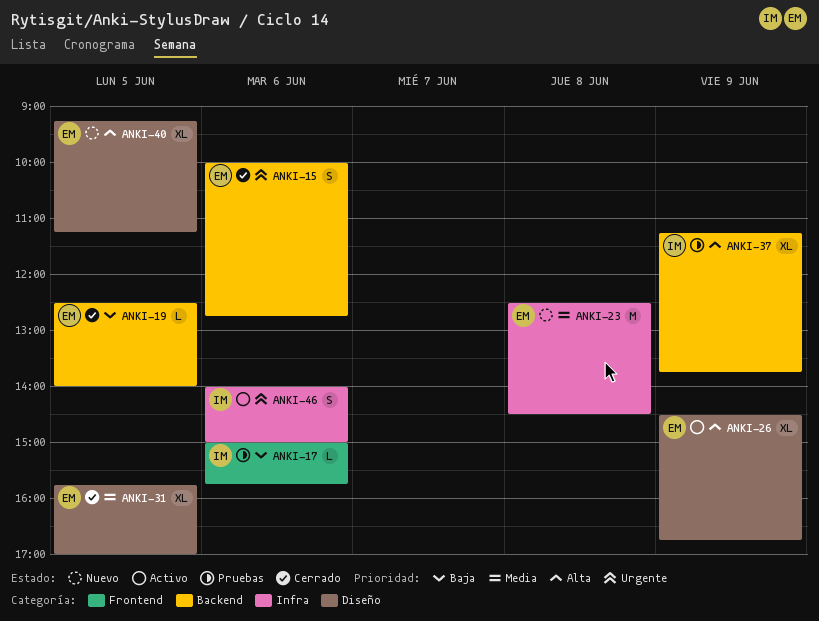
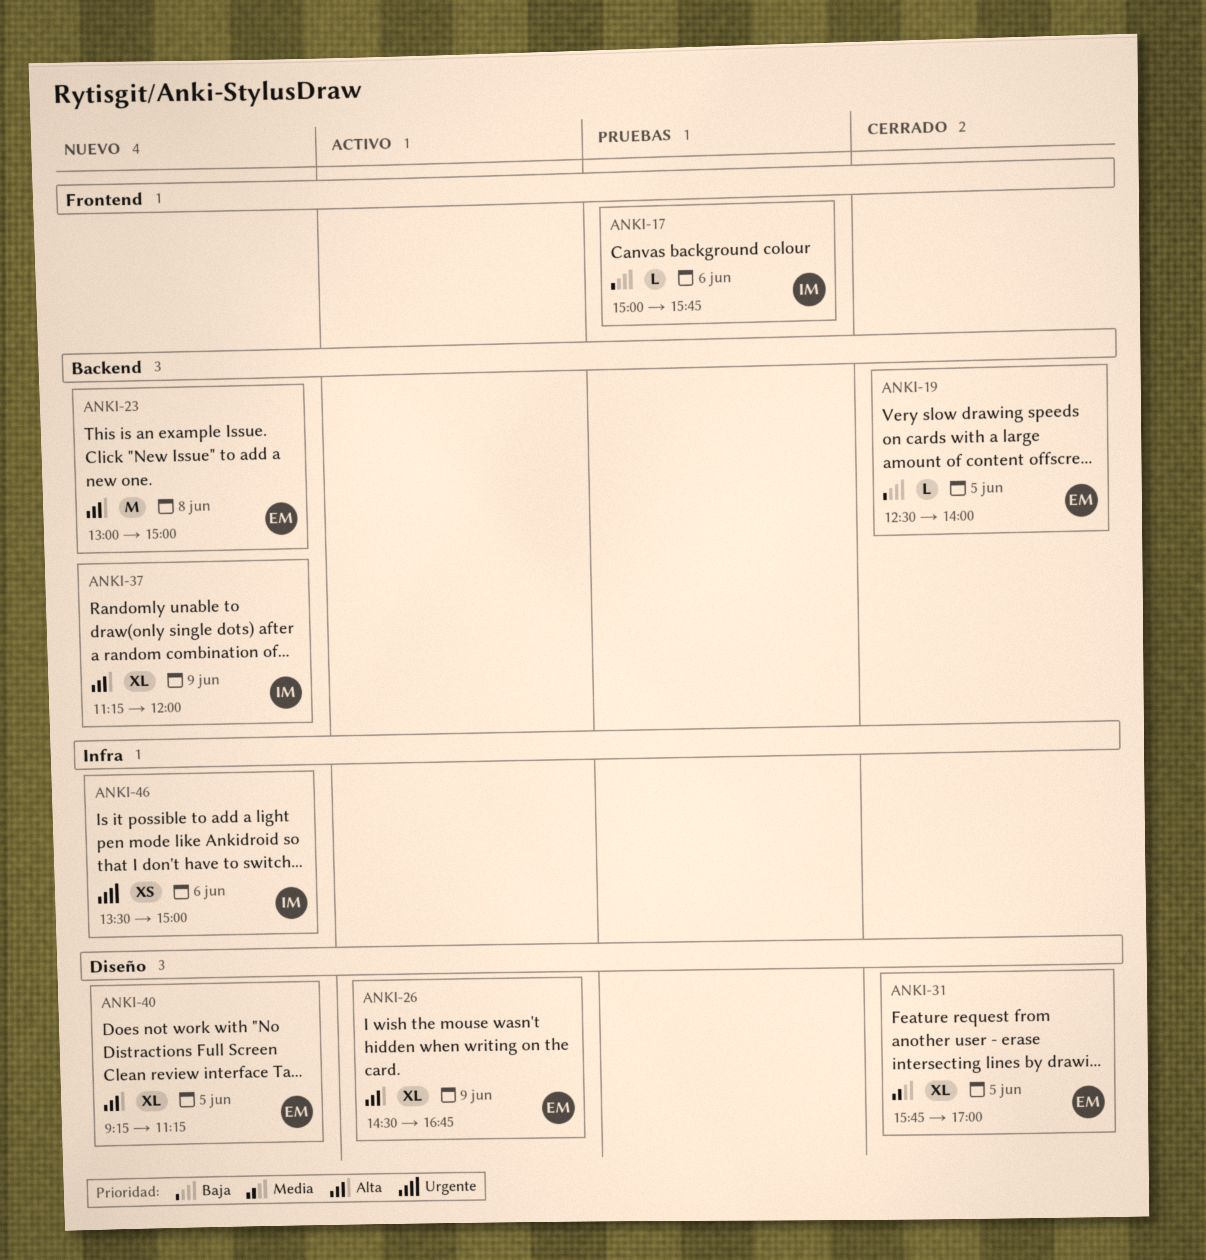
ANKI-15: present -> none
ANKI-23, priority: Media -> Alta
ANKI-23, label: Infra -> Backend
ANKI-23, begins: 12:30 -> 13:00
ANKI-23, ends: 14:30 -> 15:00
ANKI-37, status: Pruebas -> Nuevo
ANKI-37, ends: 13:45 -> 12:00
ANKI-46, status: Activo -> Nuevo
ANKI-46, estimate: S -> XS
ANKI-46, begins: 14:00 -> 13:30

